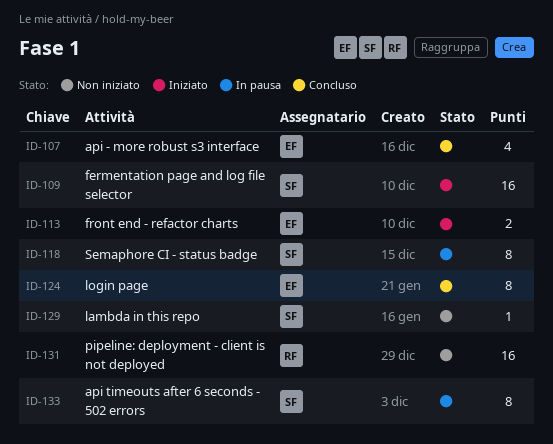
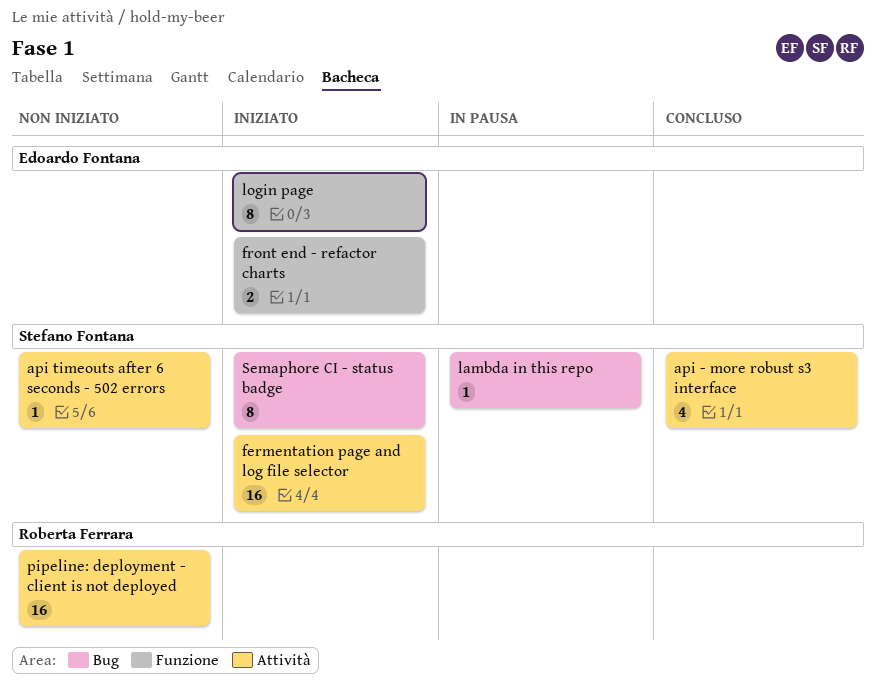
api - more robust s3 interface, owner: Edoardo Fontana -> Stefano Fontana
api timeouts after 6 seconds - 502 errors, status: In pausa -> Non iniziato
api timeouts after 6 seconds - 502 errors, estimate: 8 -> 1
lambda in this repo, status: Non iniziato -> In pausa
login page, status: Concluso -> Iniziato
Semaphore CI - status badge, status: In pausa -> Iniziato

